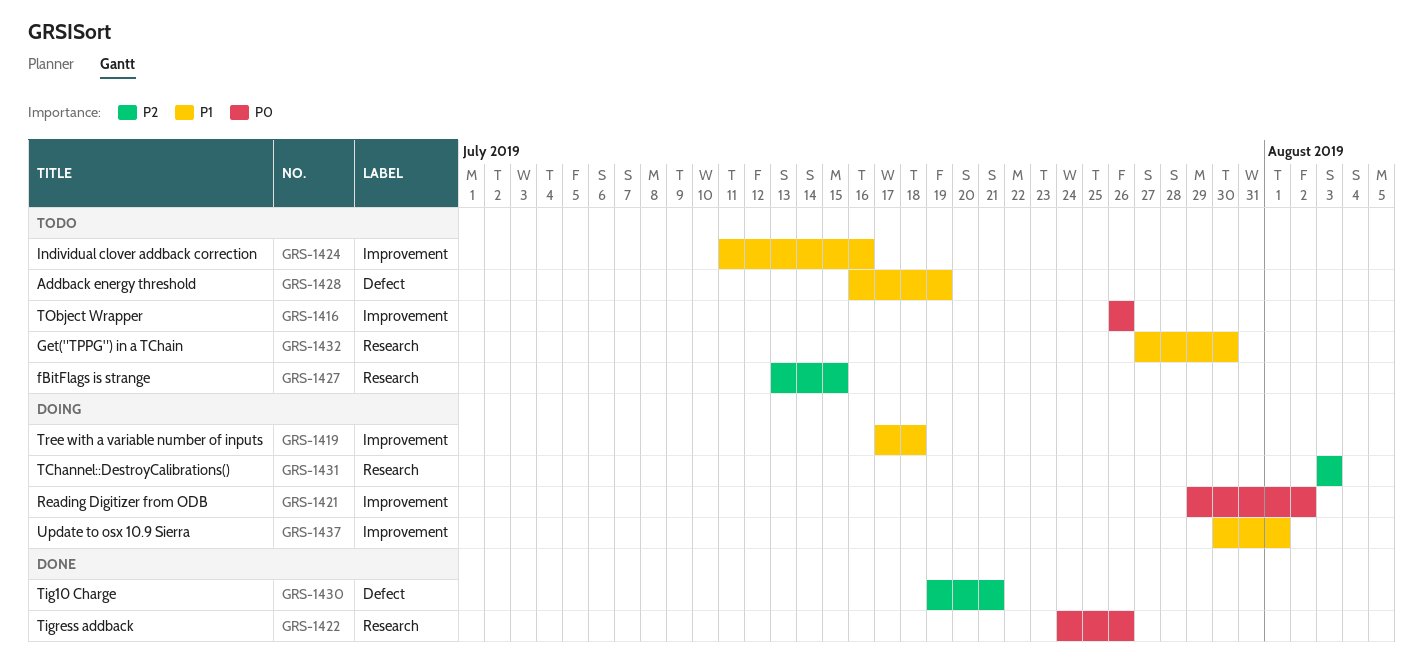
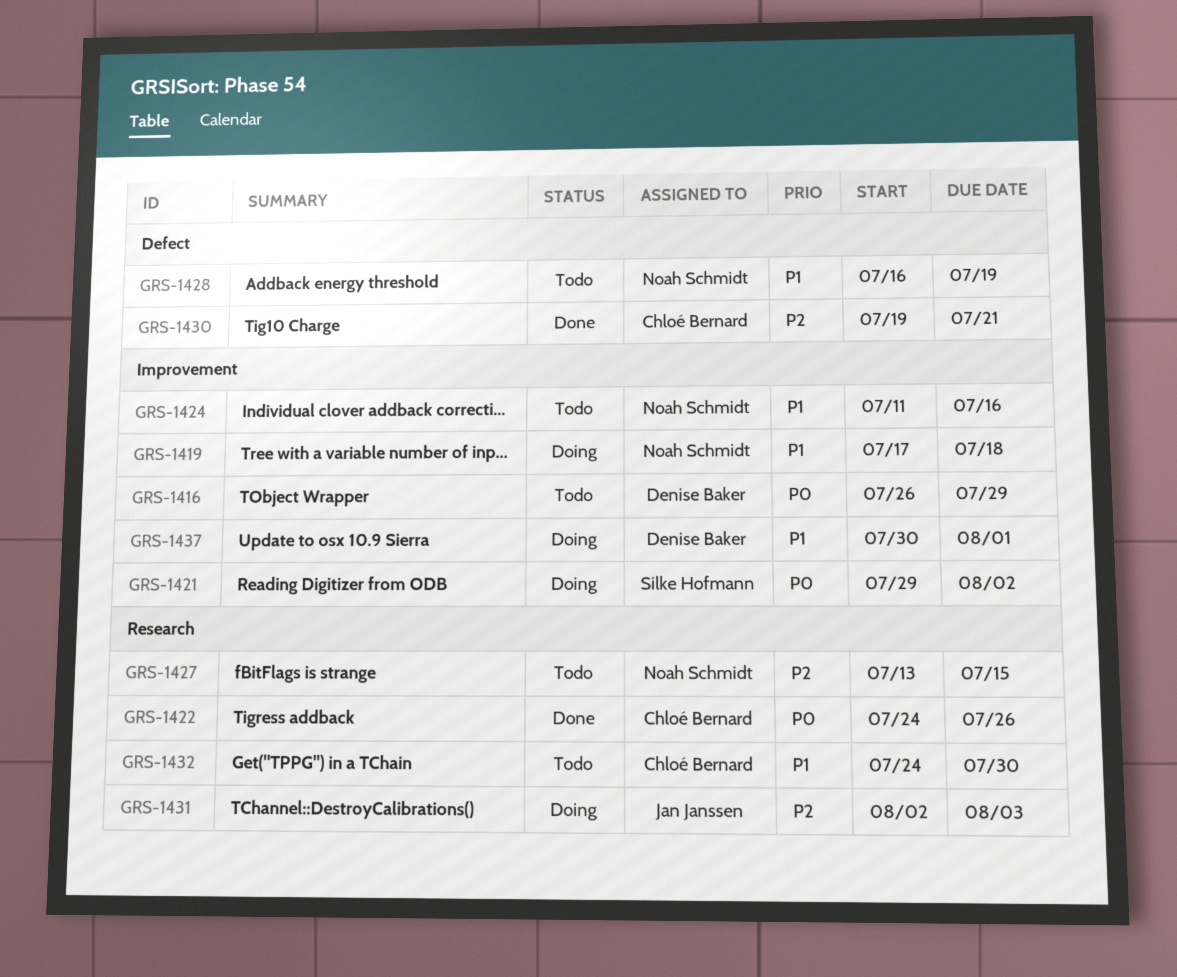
GRS-1416, due: Jul 26 -> Jul 29
GRS-1431, start: Aug 3 -> Aug 2
GRS-1432, start: Jul 27 -> Jul 24

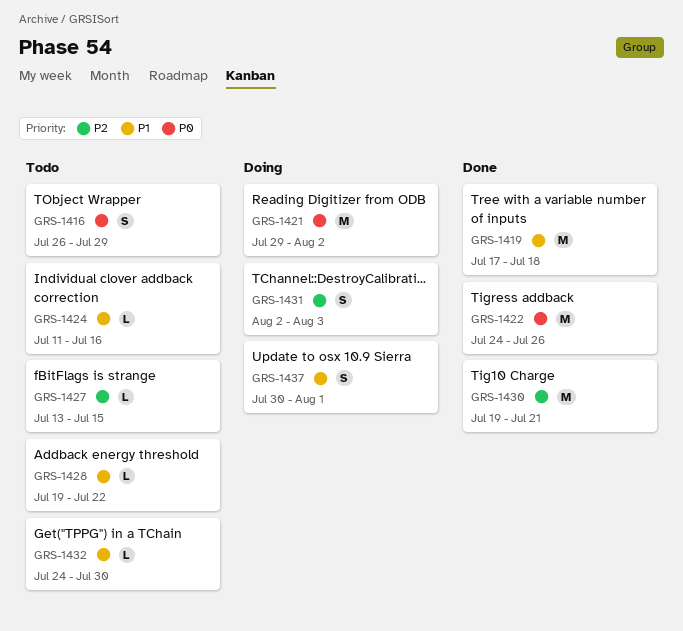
GRS-1419, status: Doing -> Done
GRS-1428, start: Jul 16 -> Jul 19
GRS-1428, due: Jul 19 -> Jul 22

